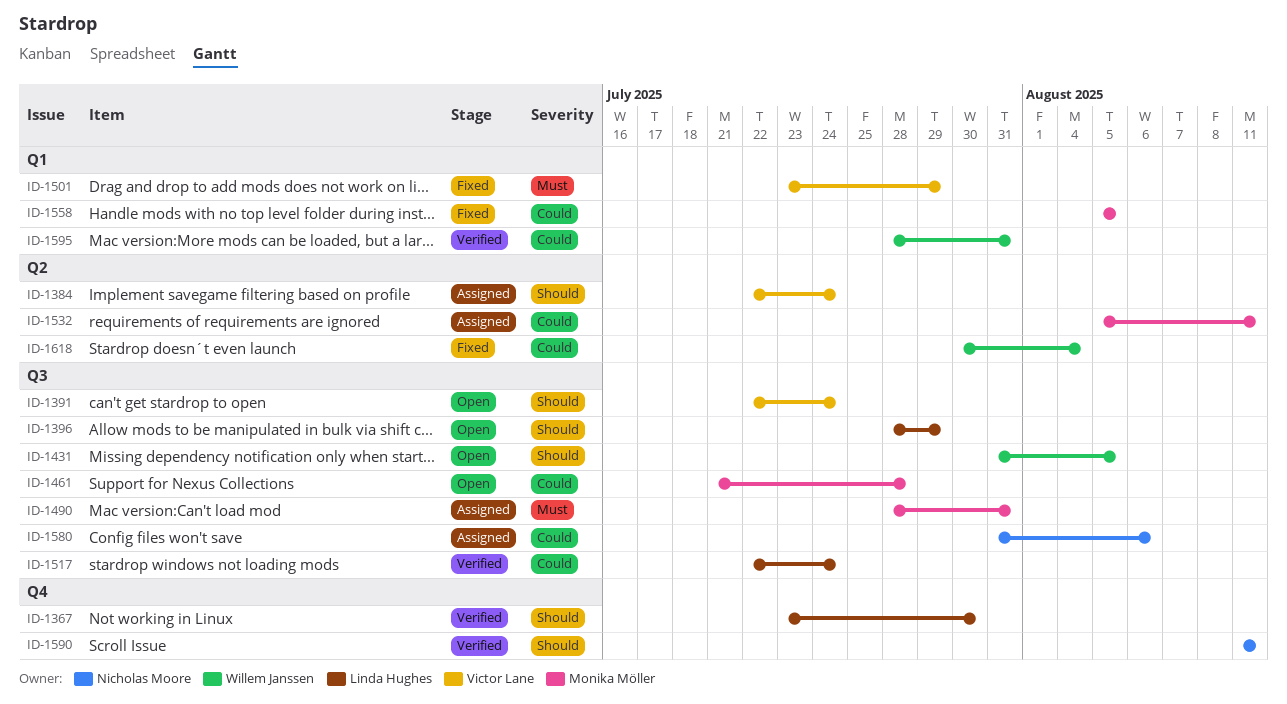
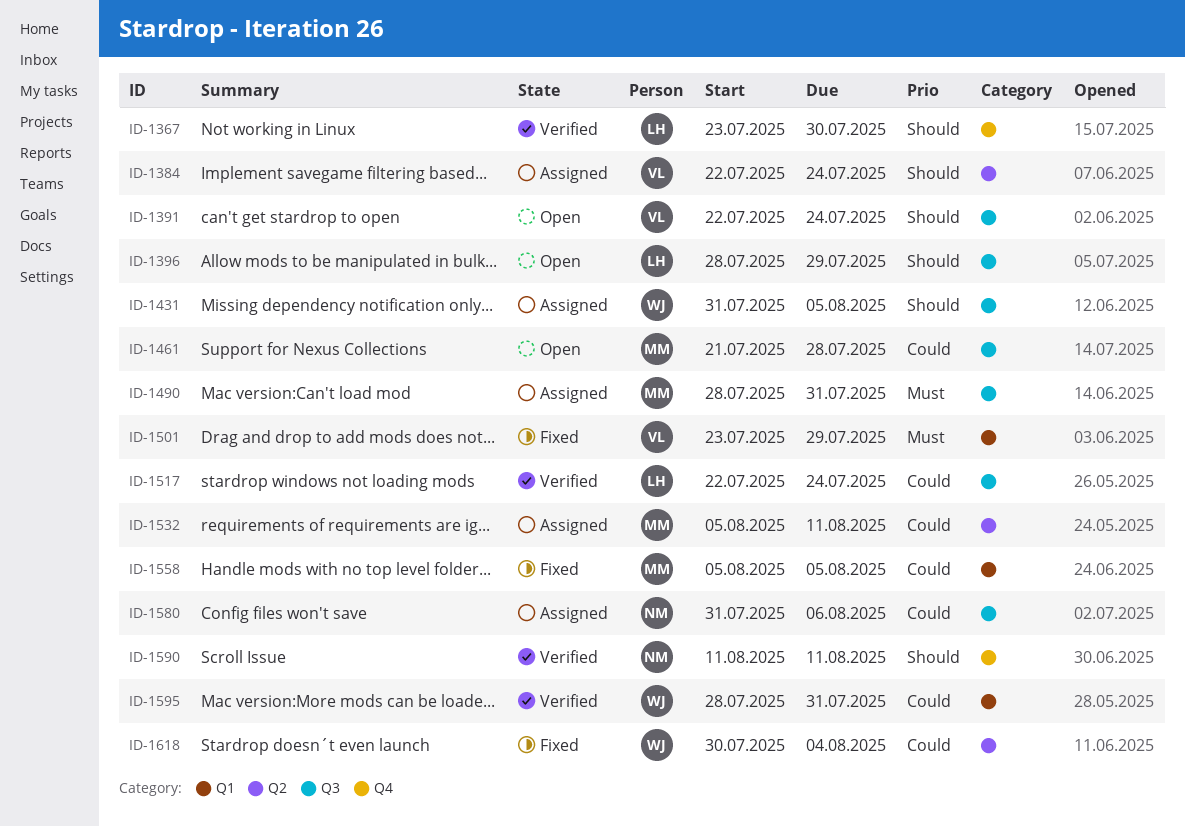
ID-1431, status: Open -> Assigned

